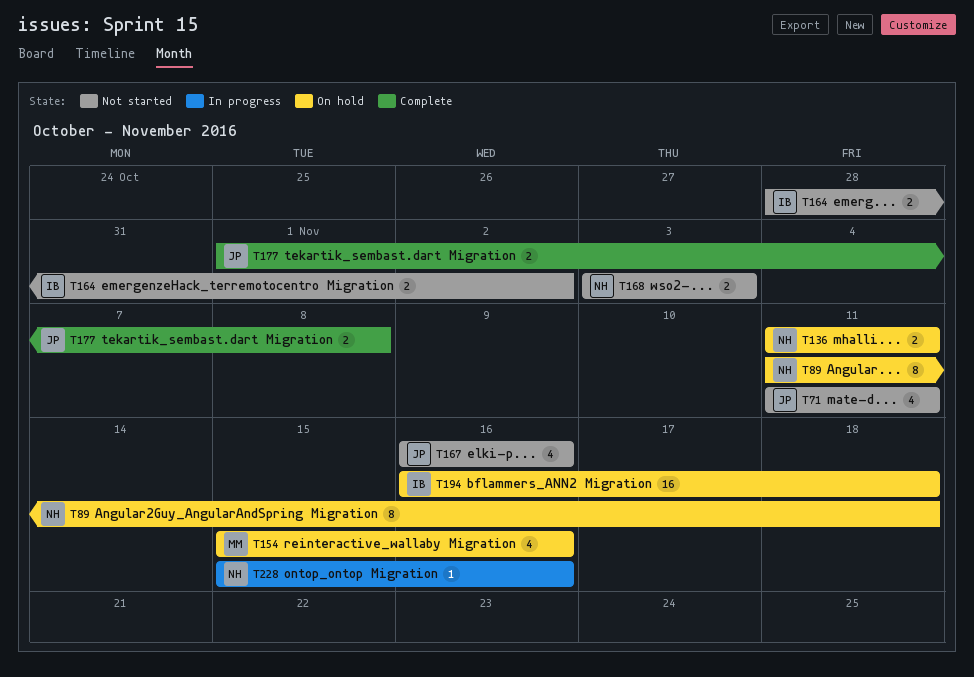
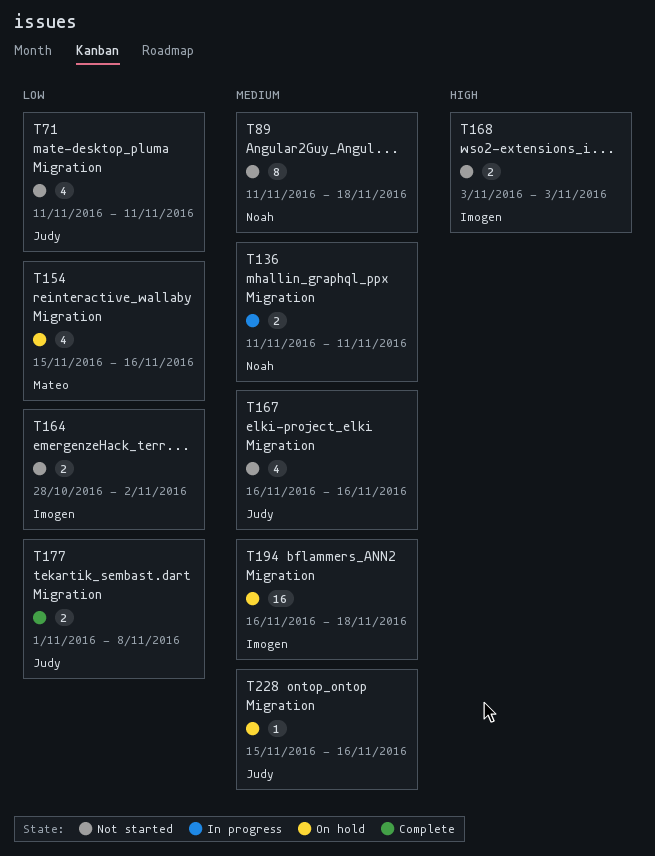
T89, status: On hold -> Not started
T136, status: On hold -> In progress
T168, owner: Noah -> Imogen
T228, status: In progress -> On hold
T228, owner: Noah -> Judy

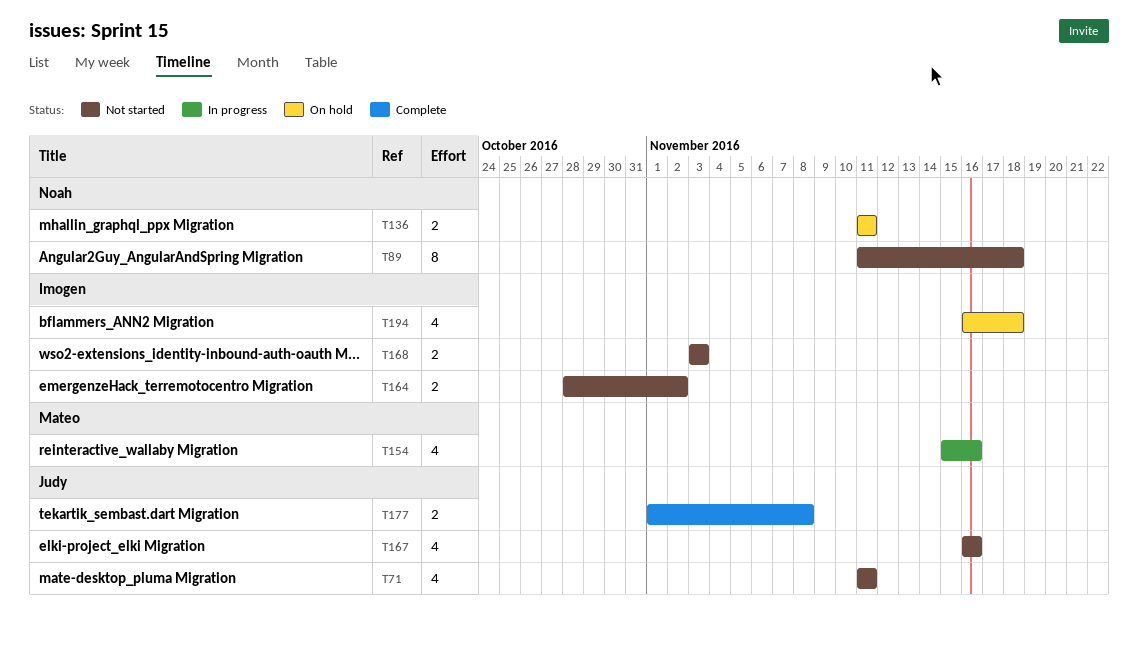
T136, status: In progress -> On hold
T154, status: On hold -> In progress
T194, estimate: 16 -> 4
T228: present -> none

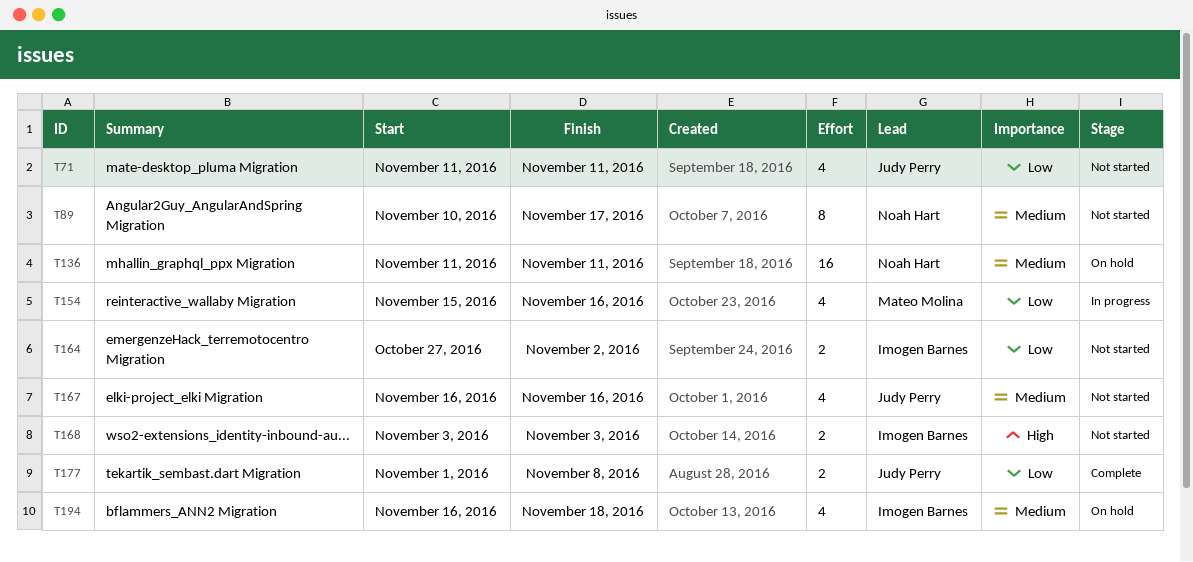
T89, start: Nov 11 -> Nov 10
T89, due: Nov 18 -> Nov 17
T136, estimate: 2 -> 16
T164, start: Oct 28 -> Oct 27

